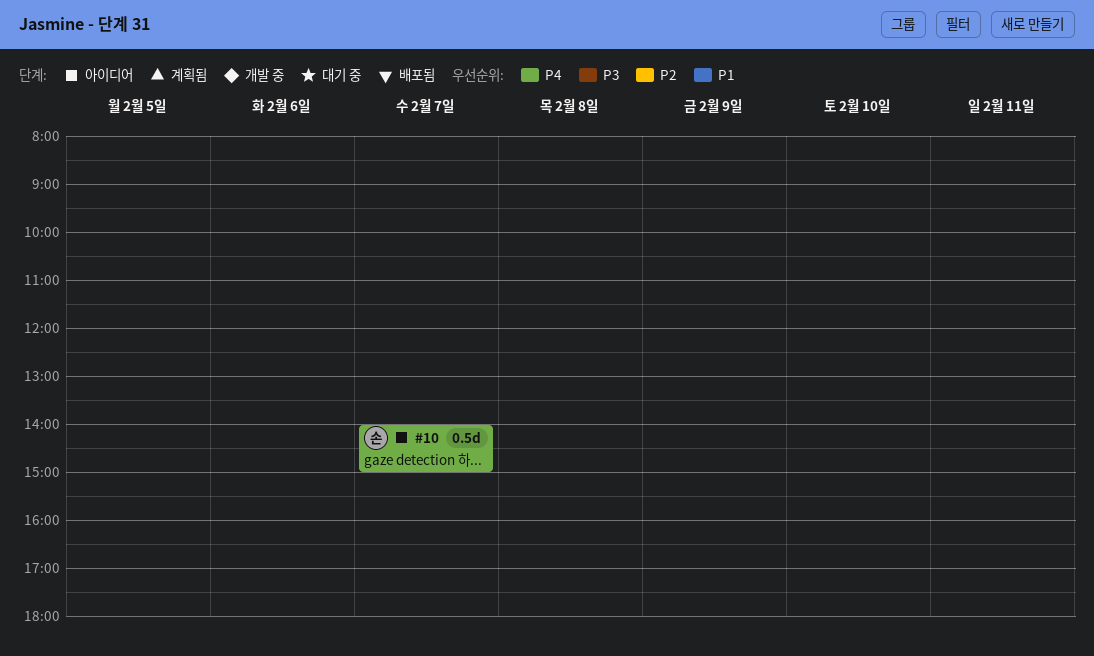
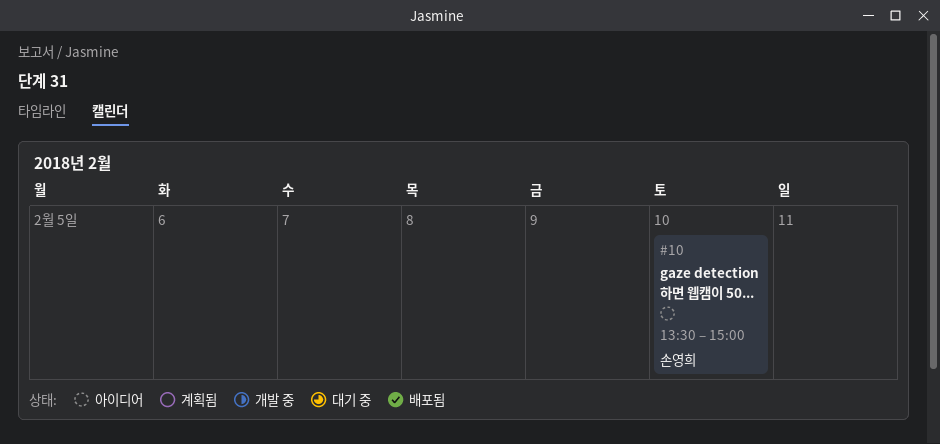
#10, day: Feb 7 -> Feb 10
#10, begins: 14:00 -> 13:30

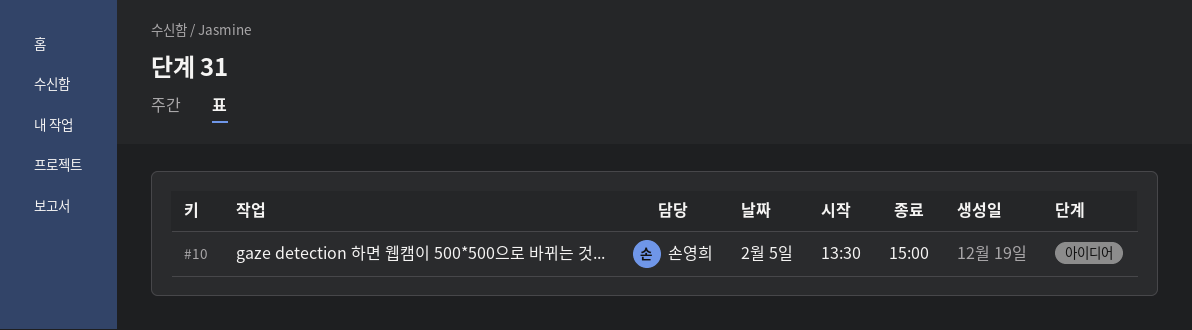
#10, day: Feb 10 -> Feb 5

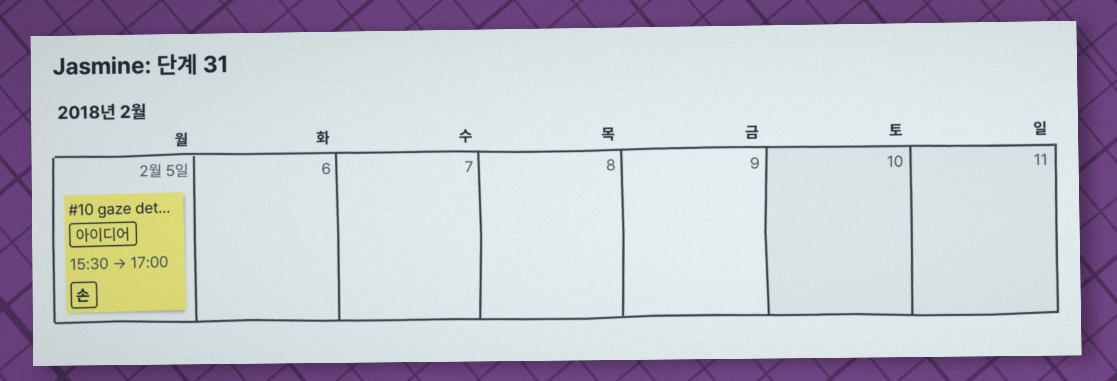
#10, begins: 13:30 -> 15:30
#10, ends: 15:00 -> 17:00

